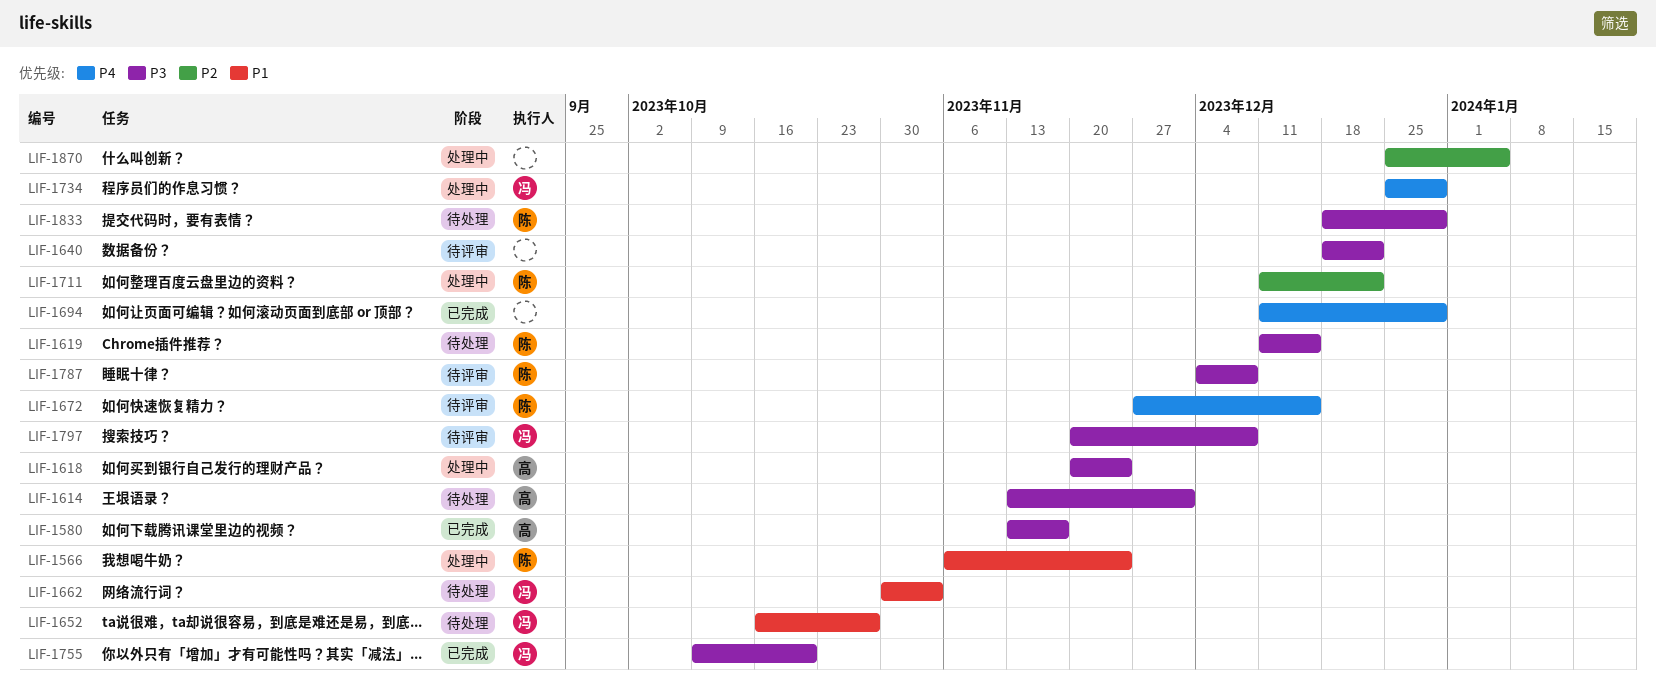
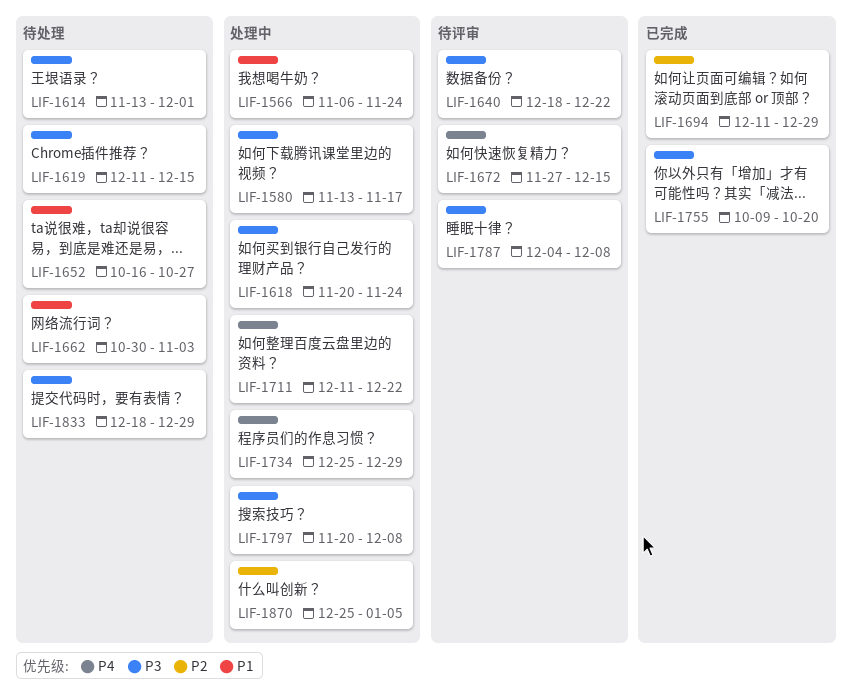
LIF-1580, status: 已完成 -> 处理中
LIF-1694, priority: P4 -> P2
LIF-1711, priority: P2 -> P4
LIF-1797, status: 待评审 -> 处理中

